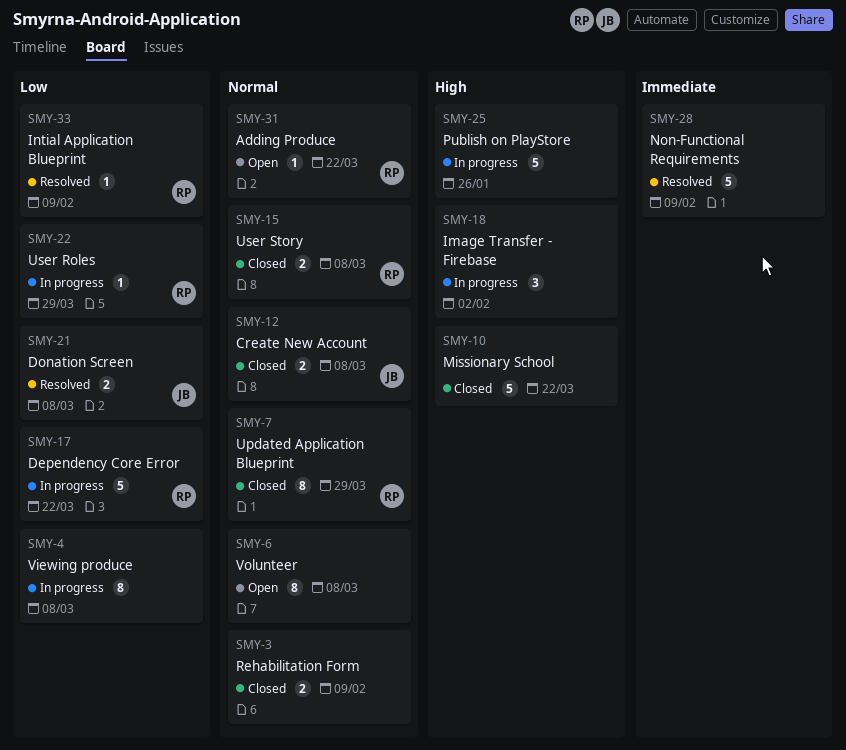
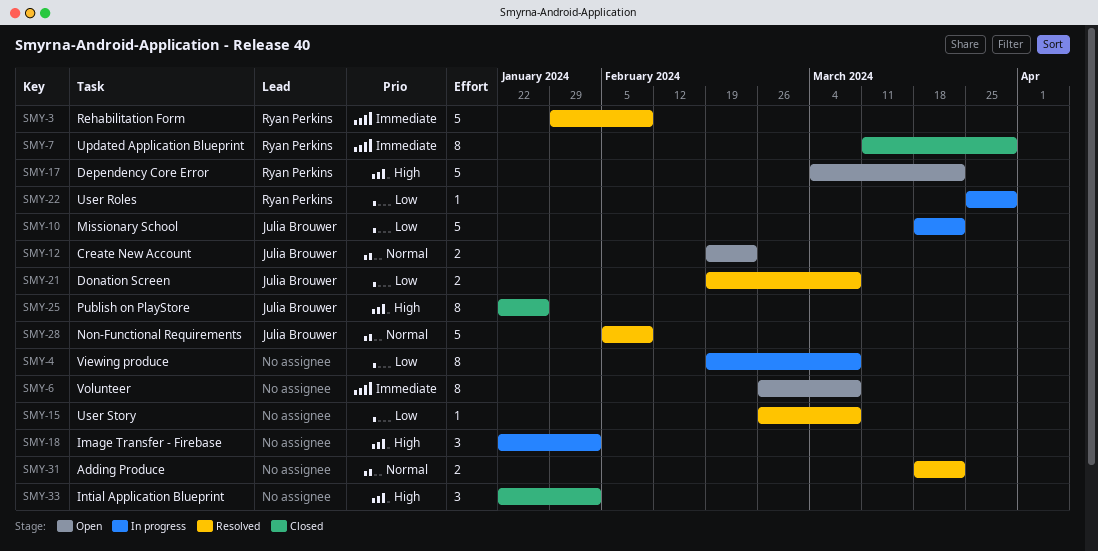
SMY-3, status: Closed -> Resolved
SMY-3, owner: none -> Ryan Perkins
SMY-3, priority: Normal -> Immediate
SMY-3, estimate: 2 -> 5
SMY-6, priority: Normal -> Immediate
SMY-7, priority: Normal -> Immediate
SMY-10, status: Closed -> In progress
SMY-10, owner: none -> Julia Brouwer
SMY-10, priority: High -> Low
SMY-12, status: Closed -> Open
SMY-12, due: Mar 8 -> Feb 23
SMY-15, status: Closed -> Resolved
SMY-15, owner: Ryan Perkins -> none
SMY-15, priority: Normal -> Low
SMY-15, estimate: 2 -> 1
SMY-17, status: In progress -> Open
SMY-17, priority: Low -> High
SMY-25, status: In progress -> Closed
SMY-25, owner: none -> Julia Brouwer
SMY-25, estimate: 5 -> 8
SMY-28, owner: none -> Julia Brouwer
SMY-28, priority: Immediate -> Normal
SMY-31, status: Open -> Resolved
SMY-31, owner: Ryan Perkins -> none
SMY-31, estimate: 1 -> 2
SMY-33, status: Resolved -> Closed
SMY-33, owner: Ryan Perkins -> none
SMY-33, priority: Low -> High
SMY-33, estimate: 1 -> 3
SMY-33, due: Feb 9 -> Feb 2

